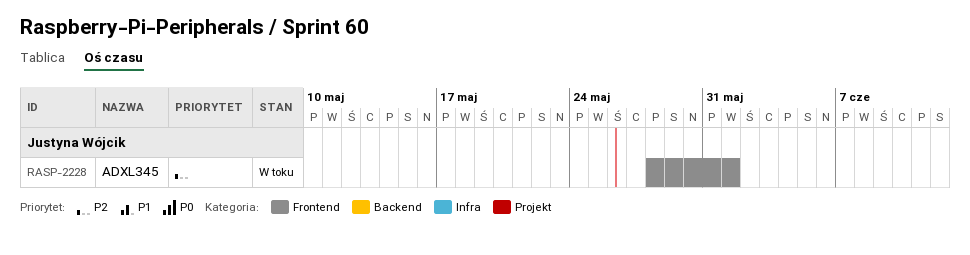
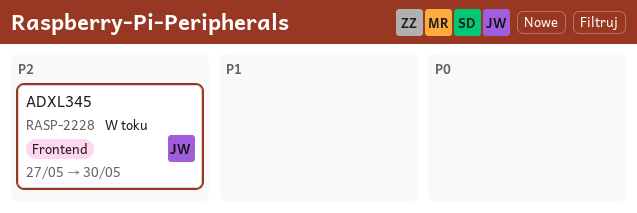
RASP-2228, start: May 28 -> May 27
RASP-2228, due: Jun 1 -> May 30

